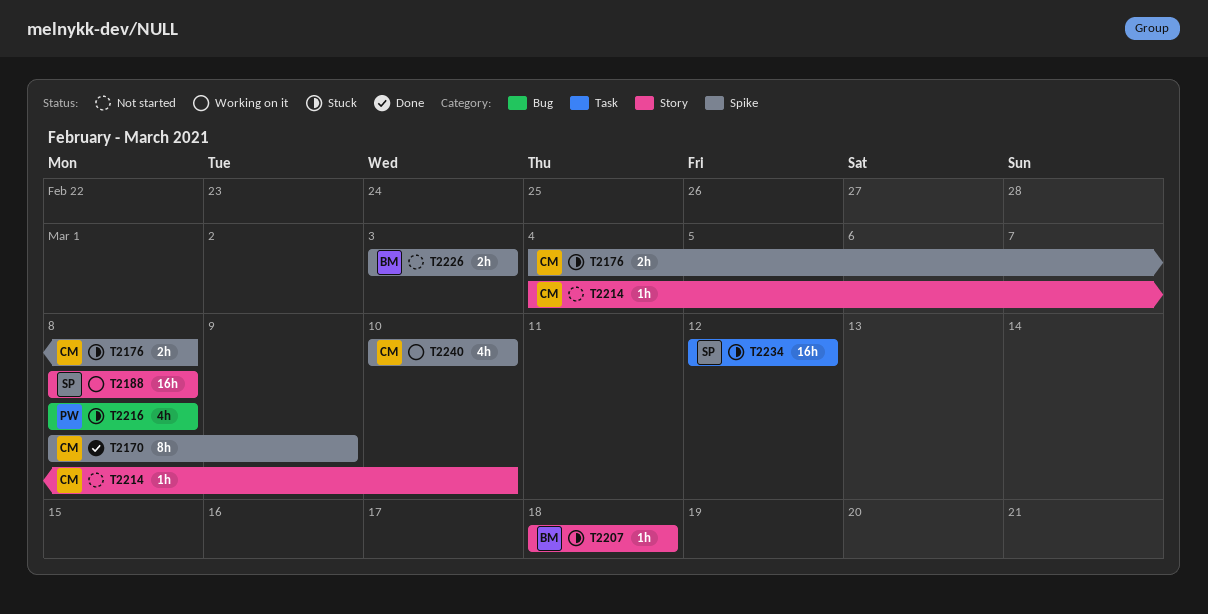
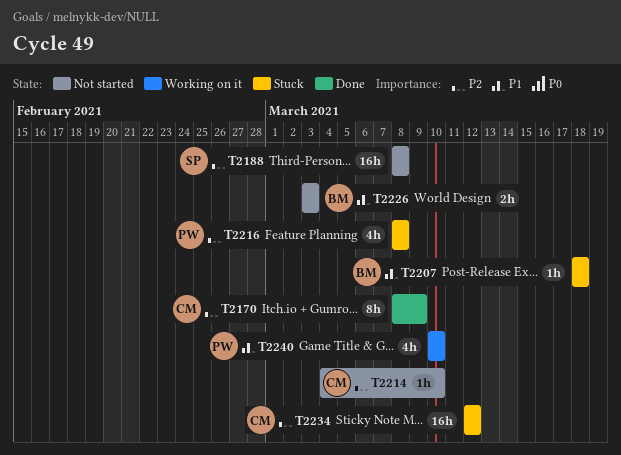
T2176: present -> none
T2188, status: Working on it -> Not started
T2234, owner: SP -> CM
T2240, owner: CM -> PW

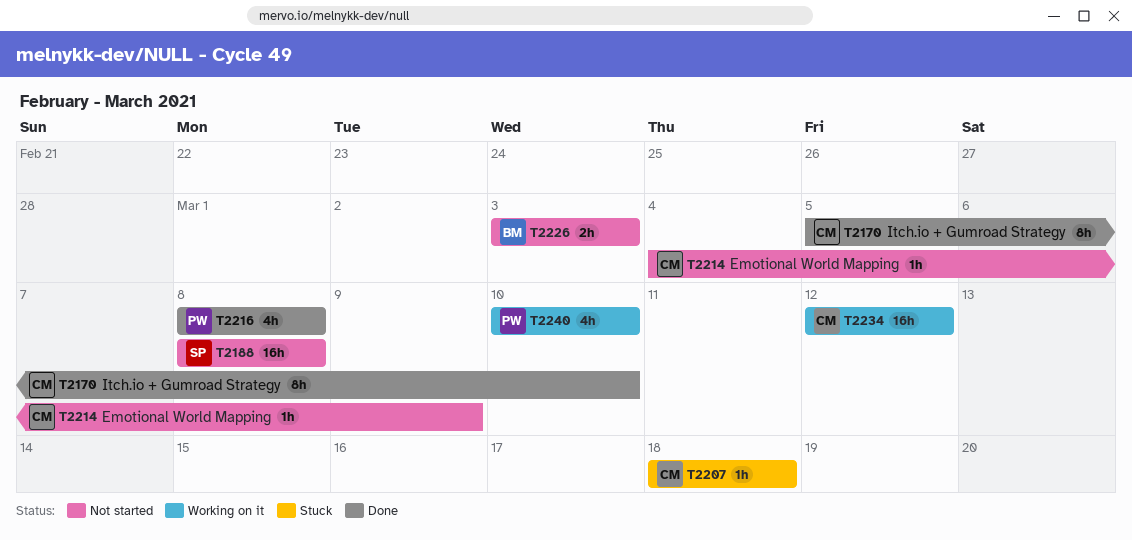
T2170, start: Mar 8 -> Mar 5
T2170, due: Mar 9 -> Mar 10
T2207, owner: BM -> CM
T2214, due: Mar 10 -> Mar 9
T2216, status: Stuck -> Done
T2234, status: Stuck -> Working on it

